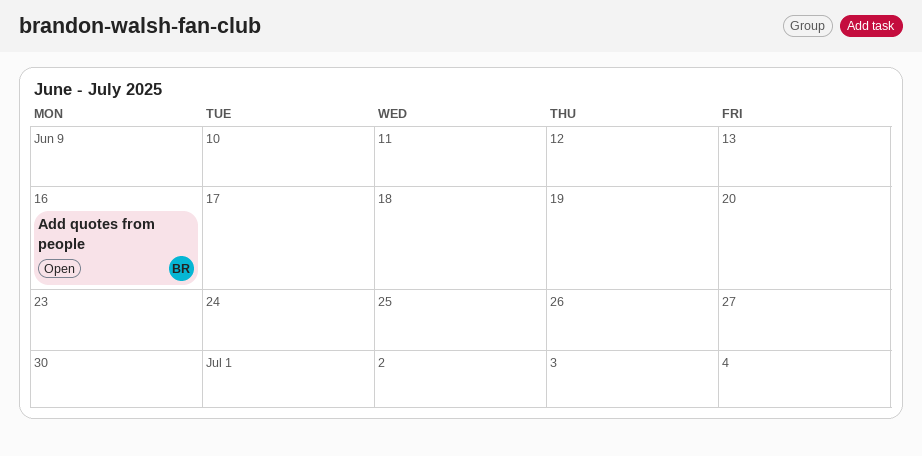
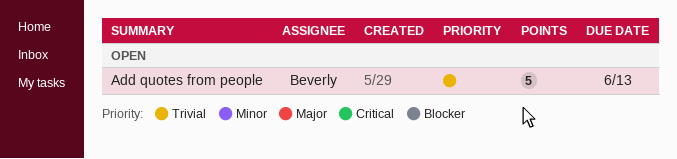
Add quotes from people, due: Jun 16 -> Jun 13

